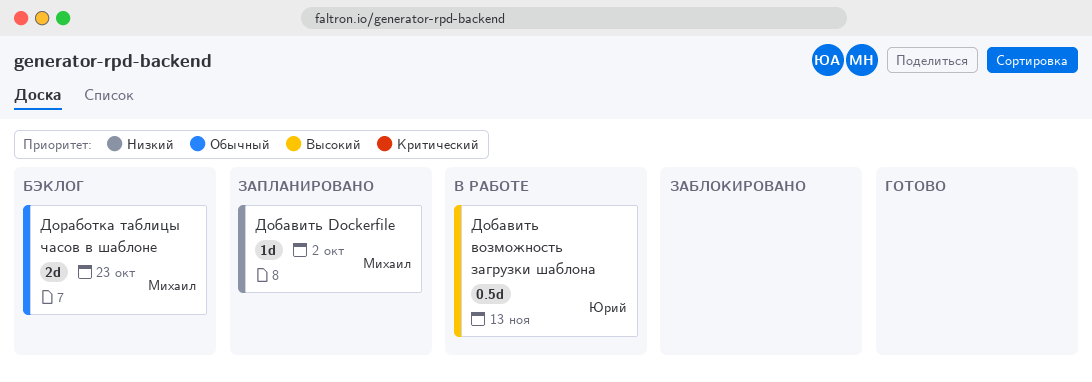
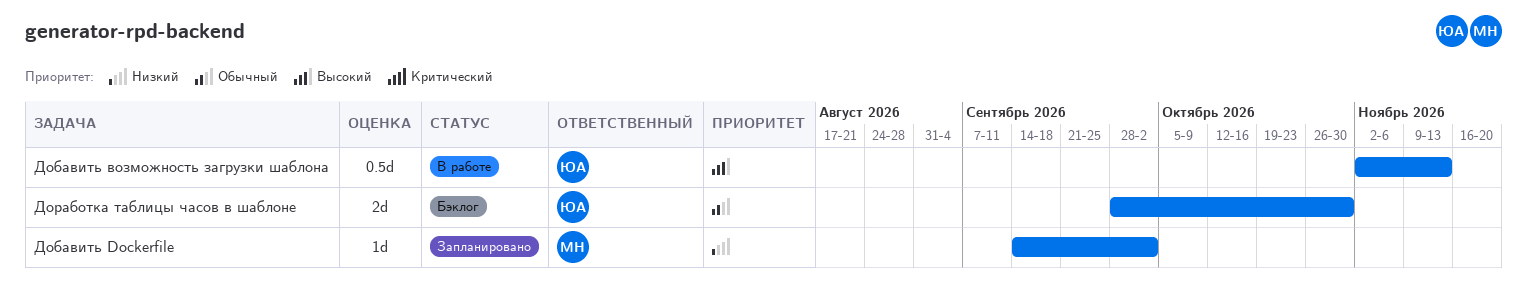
Доработка таблицы часов в шаблоне, owner: Михаил -> Юрий
Доработка таблицы часов в шаблоне, due: Oct 23 -> Oct 30

